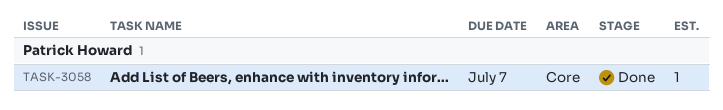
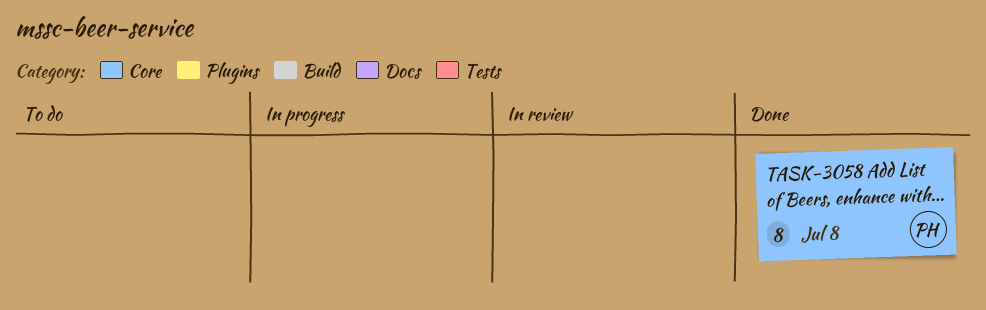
TASK-3058, estimate: 1 -> 8
TASK-3058, due: Jul 7 -> Jul 8

